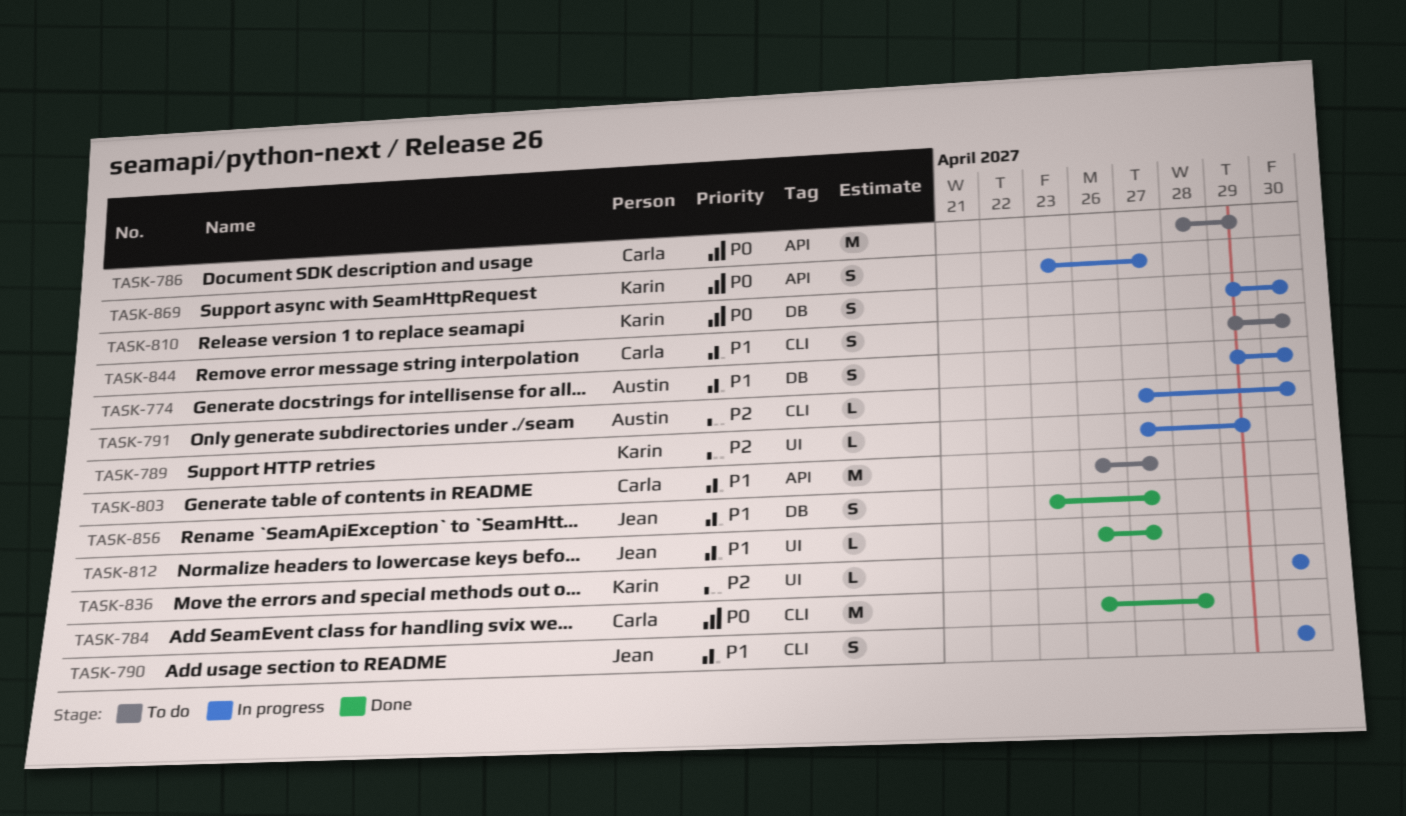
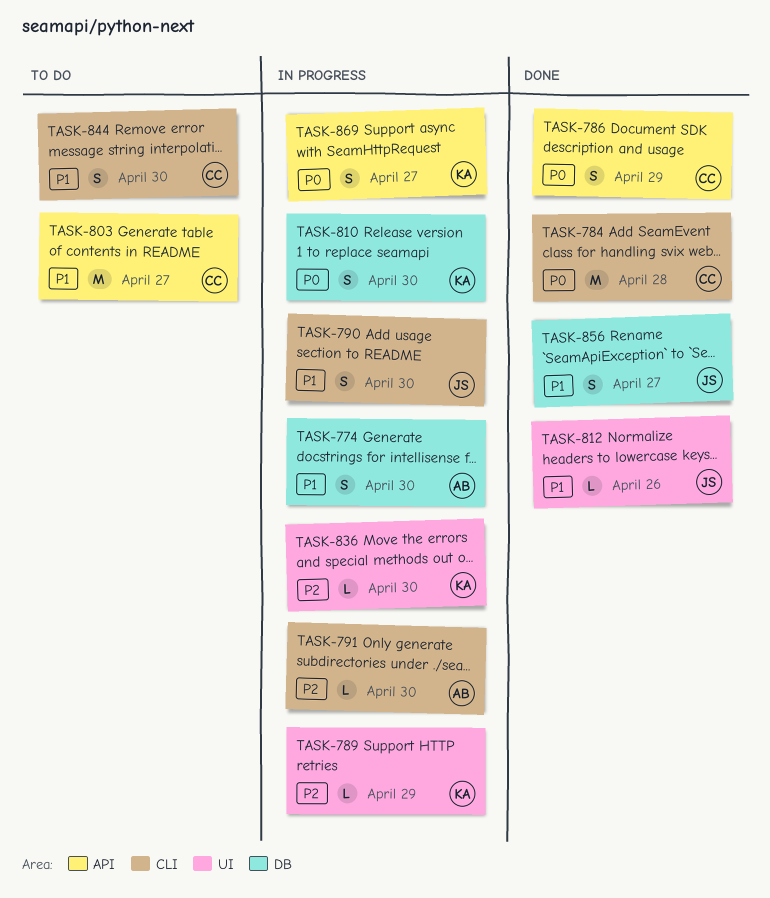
TASK-786, status: To do -> Done
TASK-786, estimate: M -> S
TASK-812, due: Apr 27 -> Apr 26

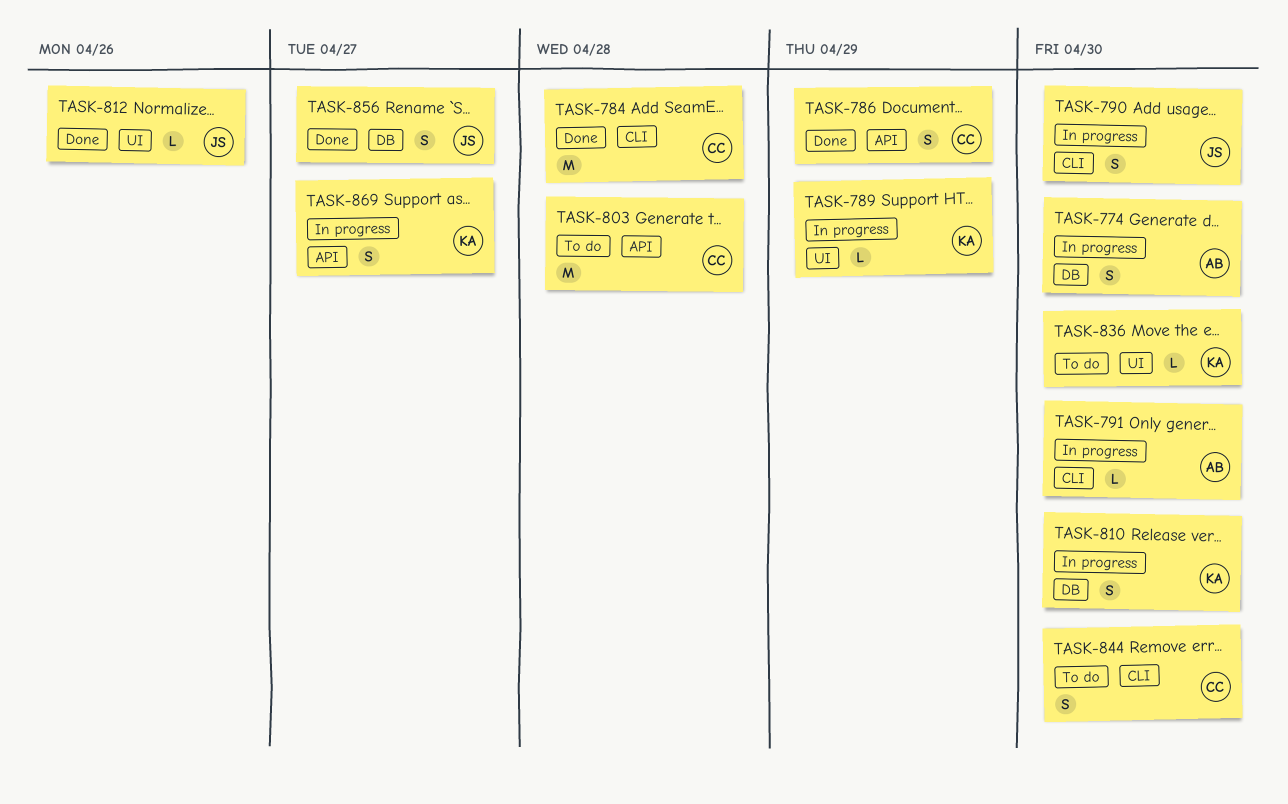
TASK-803, due: Apr 27 -> Apr 28
TASK-836, status: In progress -> To do

